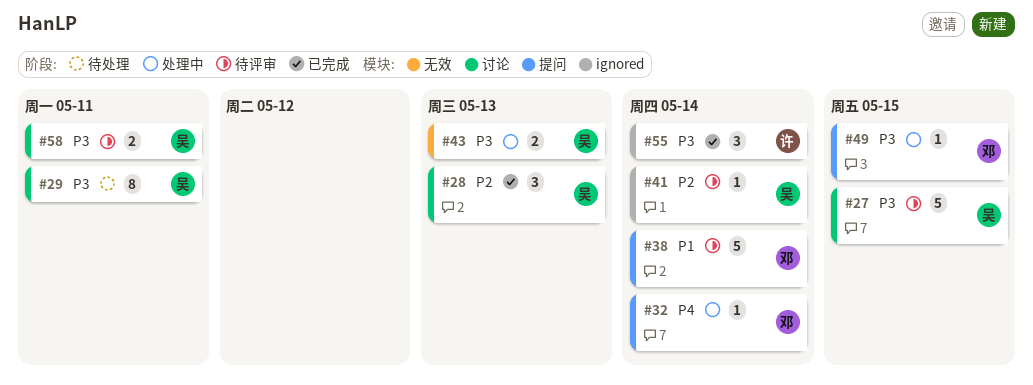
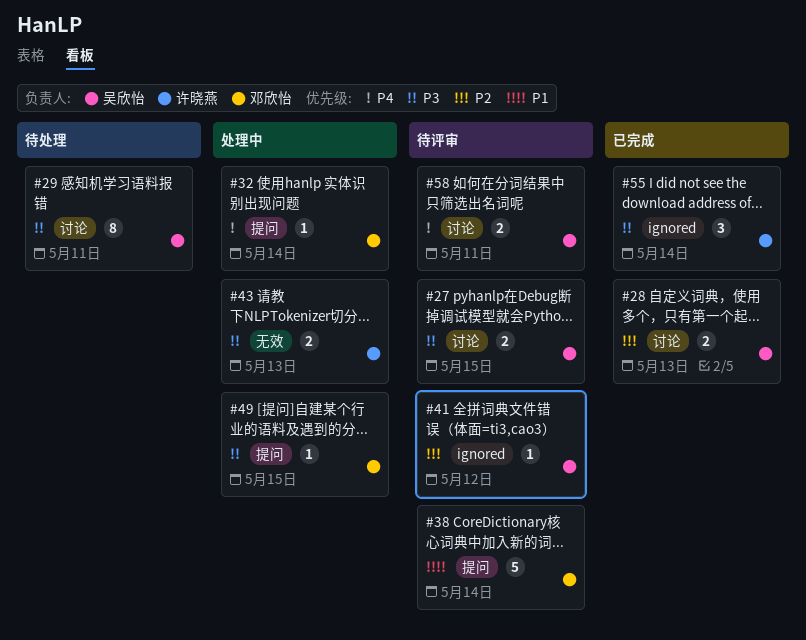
#27, estimate: 5 -> 2
#28, estimate: 3 -> 2
#41, due: May 14 -> May 12
#43, owner: 吴欣怡 -> 许晓燕
#58, priority: P3 -> P4

